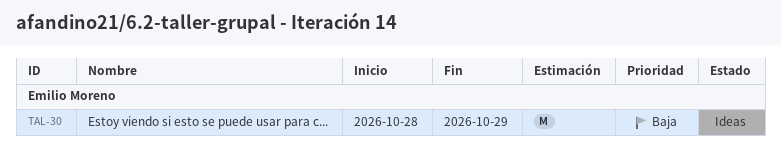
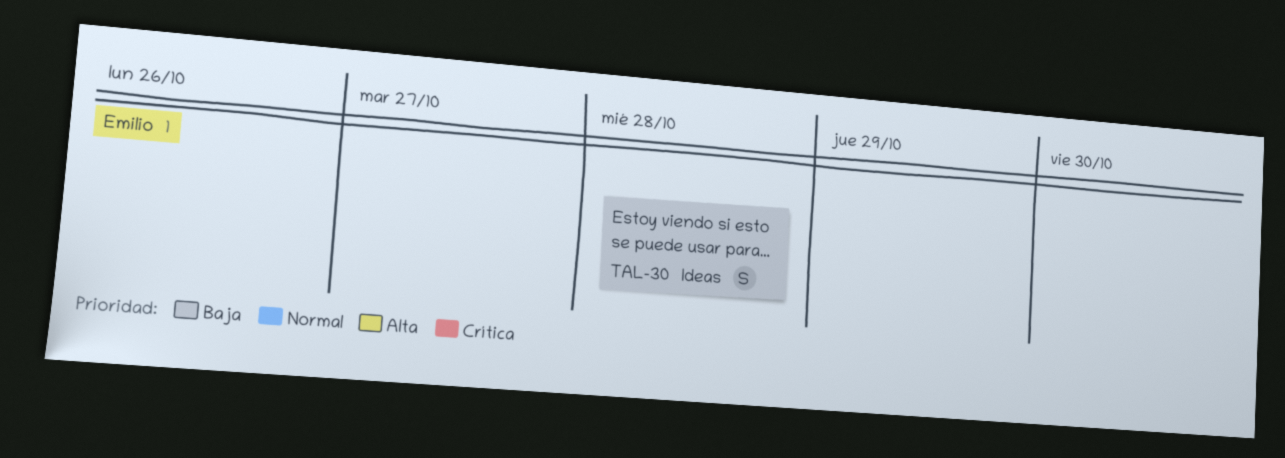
TAL-30, estimate: M -> S
TAL-30, due: Oct 29 -> Oct 28

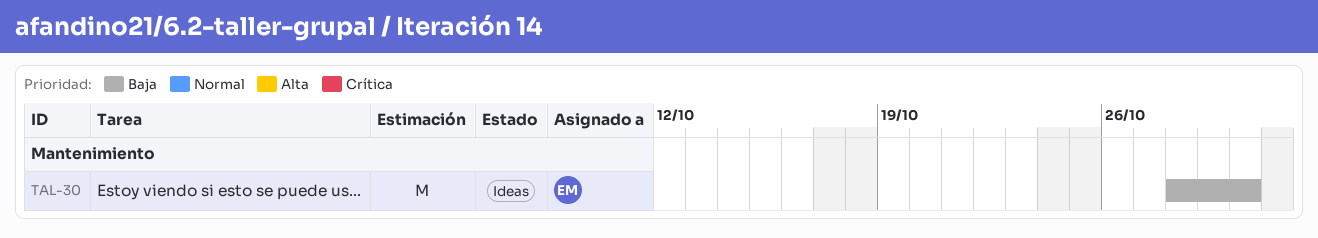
TAL-30, estimate: S -> M
TAL-30, due: Oct 28 -> Oct 30

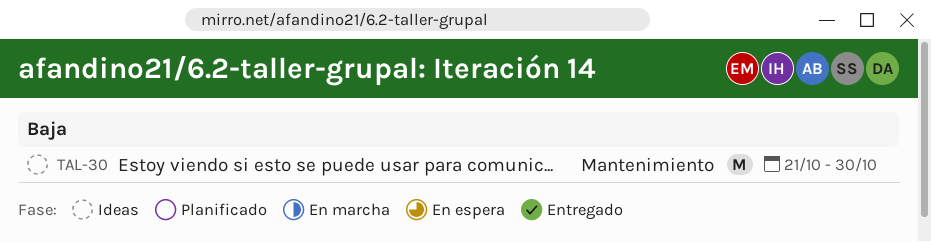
TAL-30, start: Oct 28 -> Oct 21

